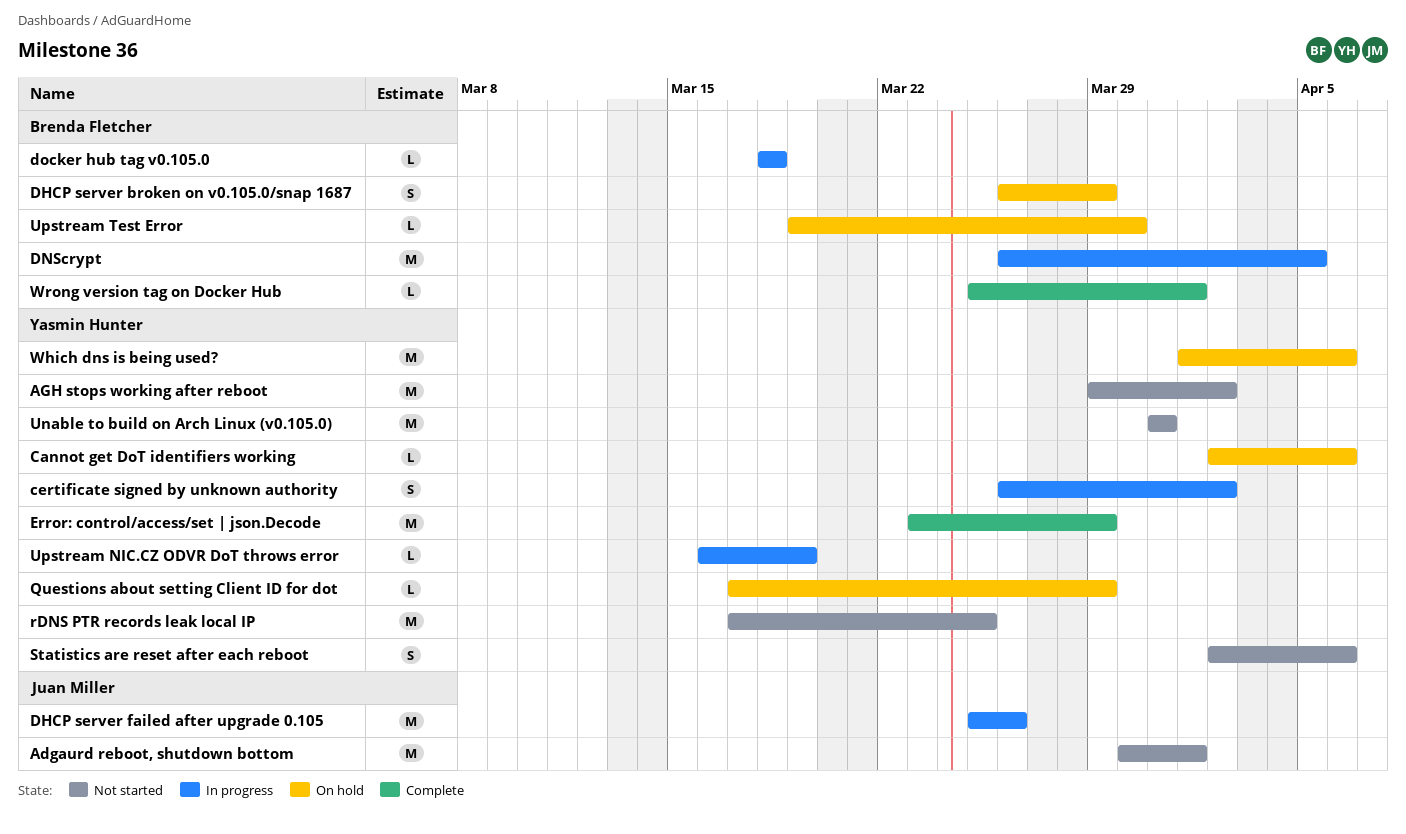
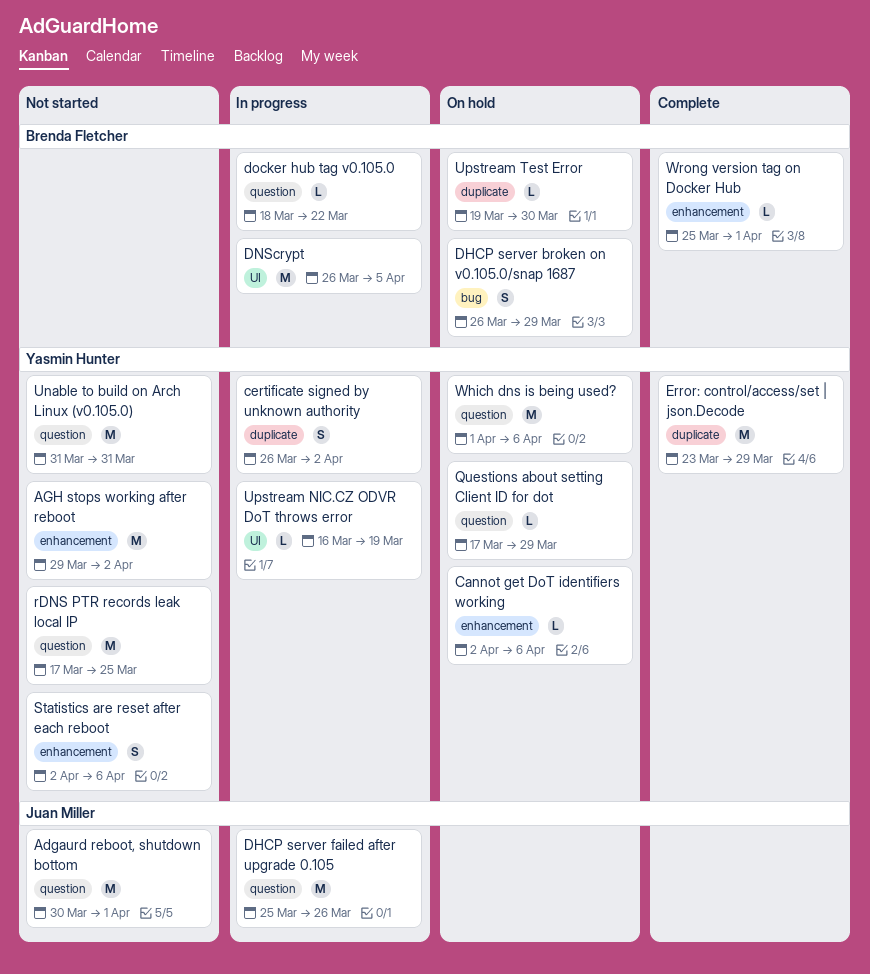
docker hub tag v0.105.0, due: Mar 18 -> Mar 22

